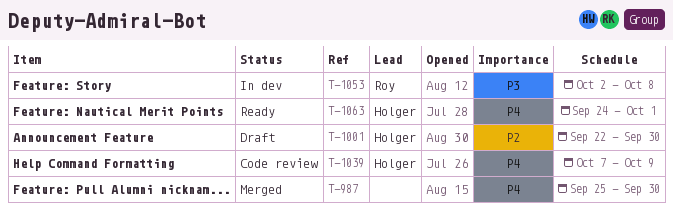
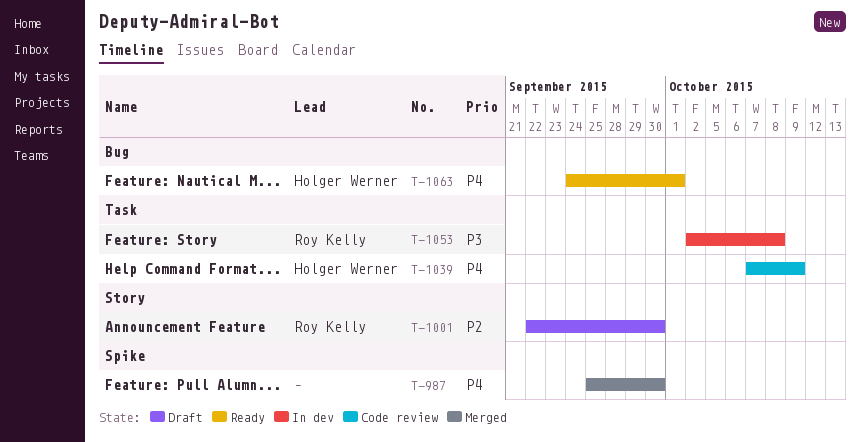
T-1001, owner: Holger Werner -> Roy Kelly

